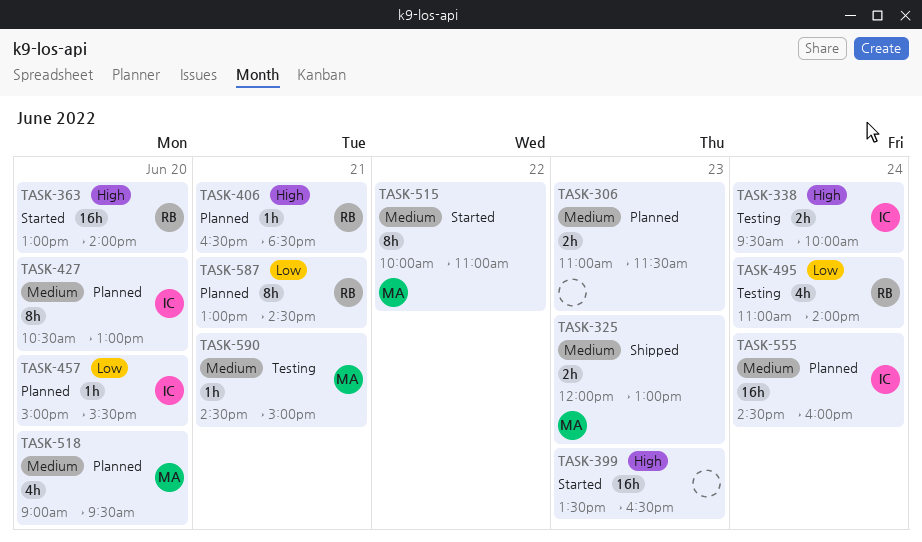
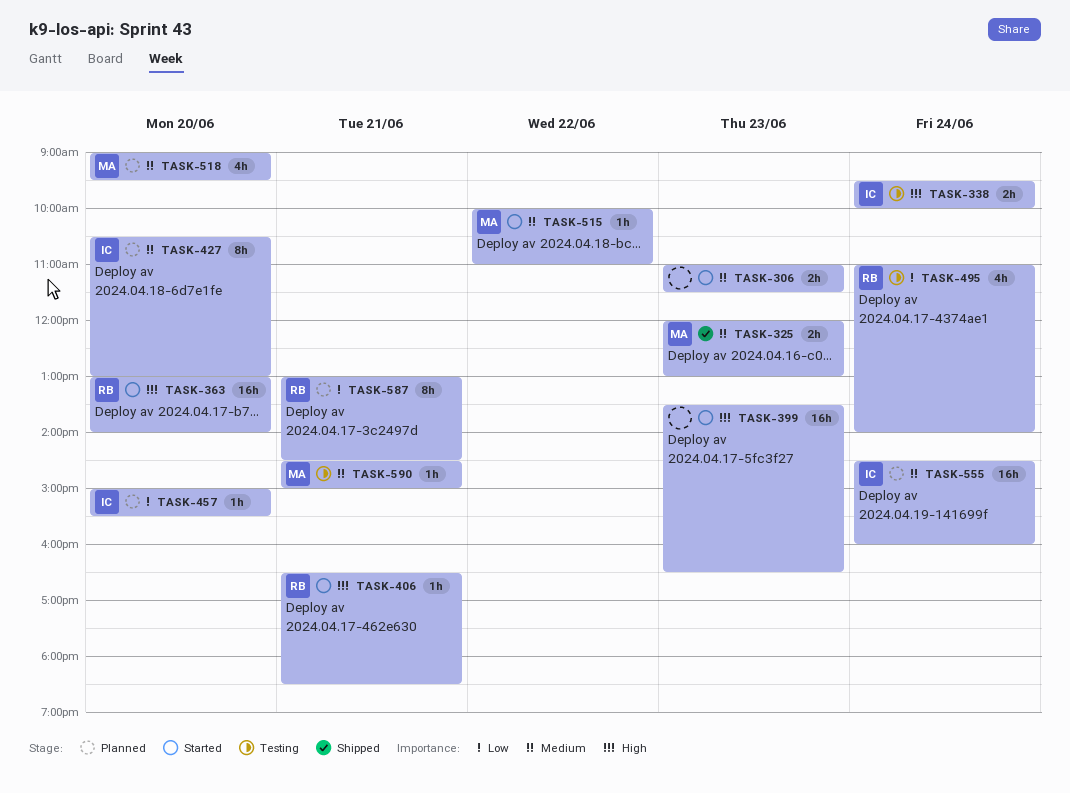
TASK-306, status: Planned -> Started
TASK-406, status: Planned -> Started
TASK-515, estimate: 8h -> 1h

